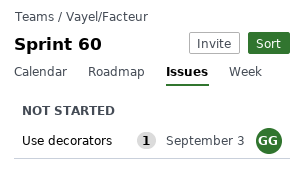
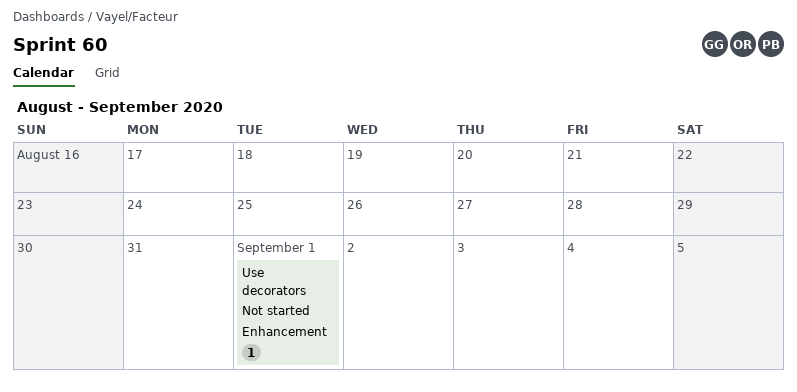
Use decorators, due: Sep 3 -> Sep 1

